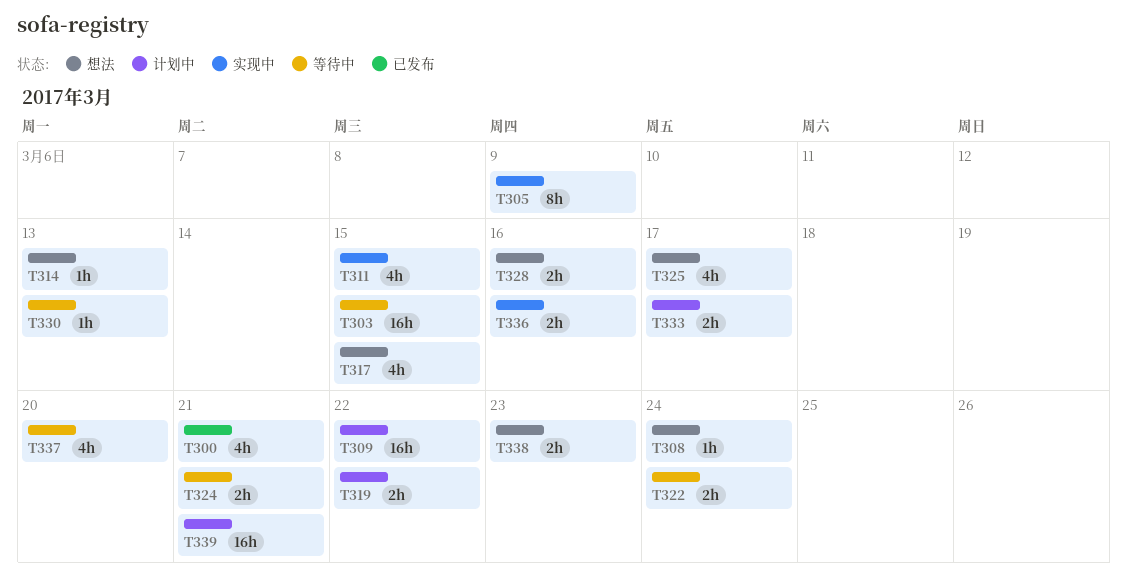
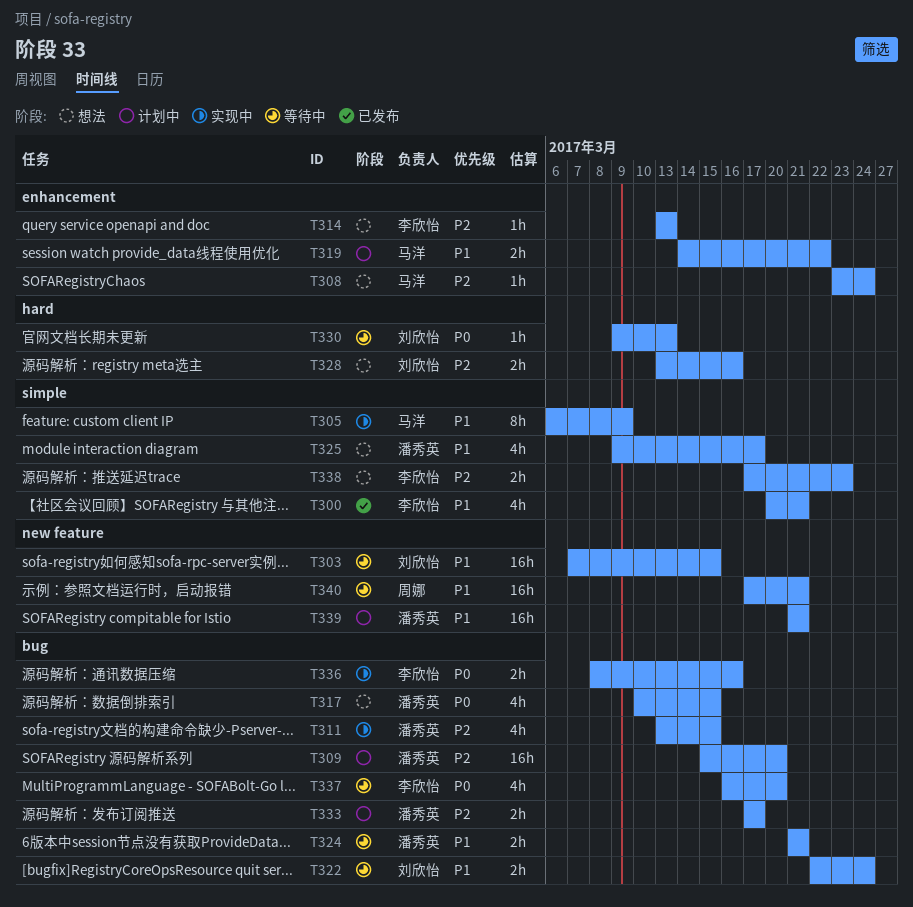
T309, due: Mar 22 -> Mar 20
T340: none -> present

